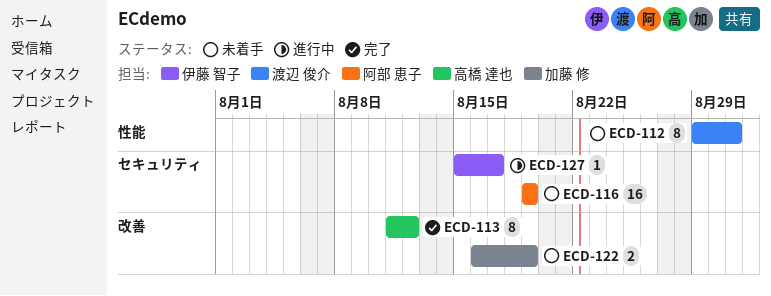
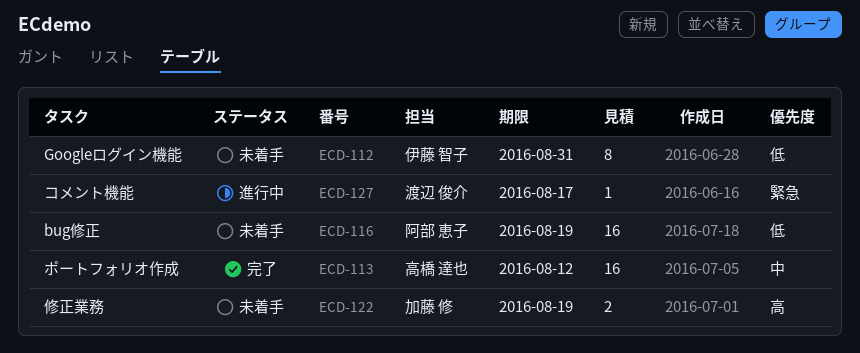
ECD-112, owner: 渡辺 俊介 -> 伊藤 智子
ECD-113, estimate: 8 -> 16
ECD-127, owner: 伊藤 智子 -> 渡辺 俊介

